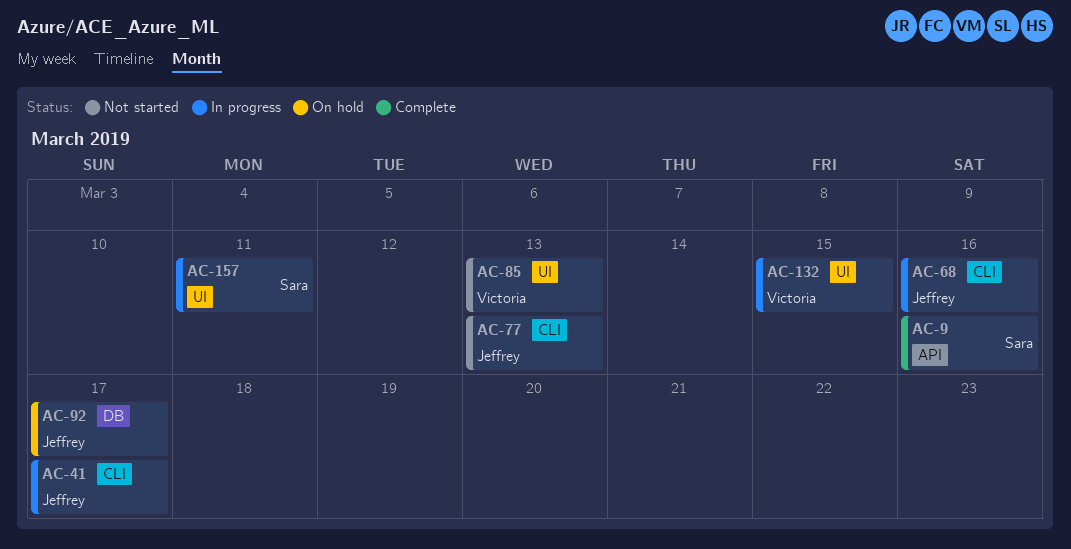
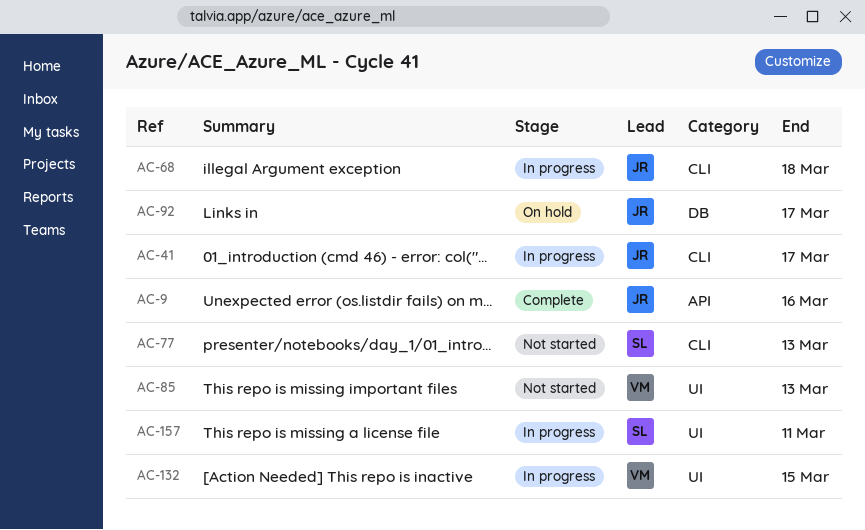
AC-9, owner: Sara -> Jeffrey
AC-68, due: Mar 16 -> Mar 18
AC-77, owner: Jeffrey -> Sara

